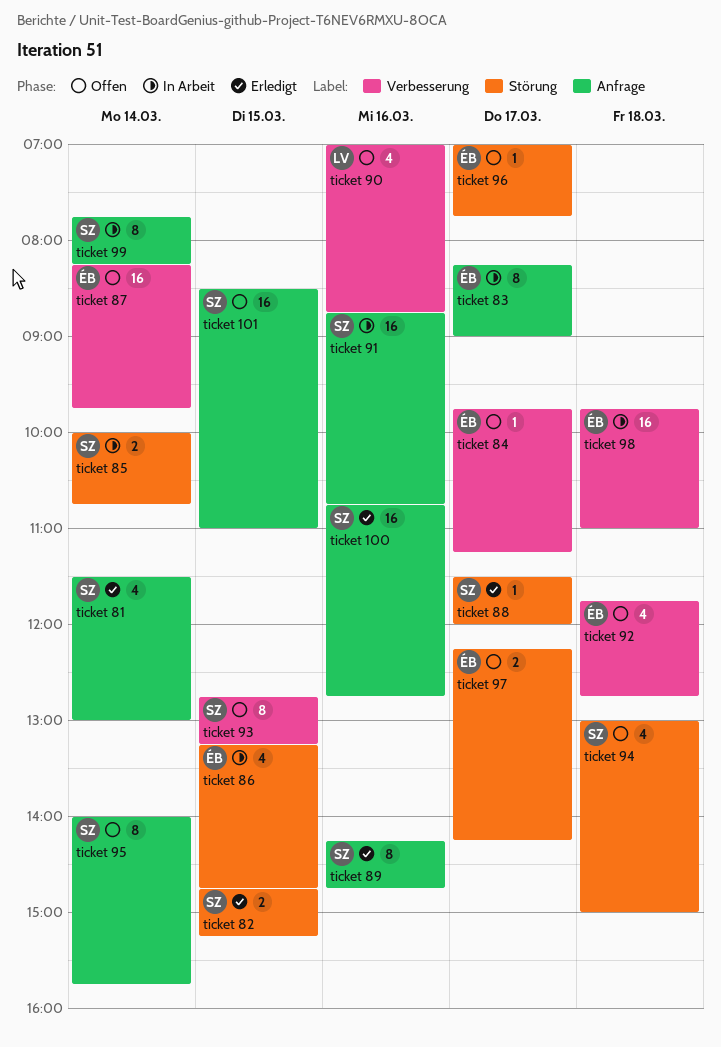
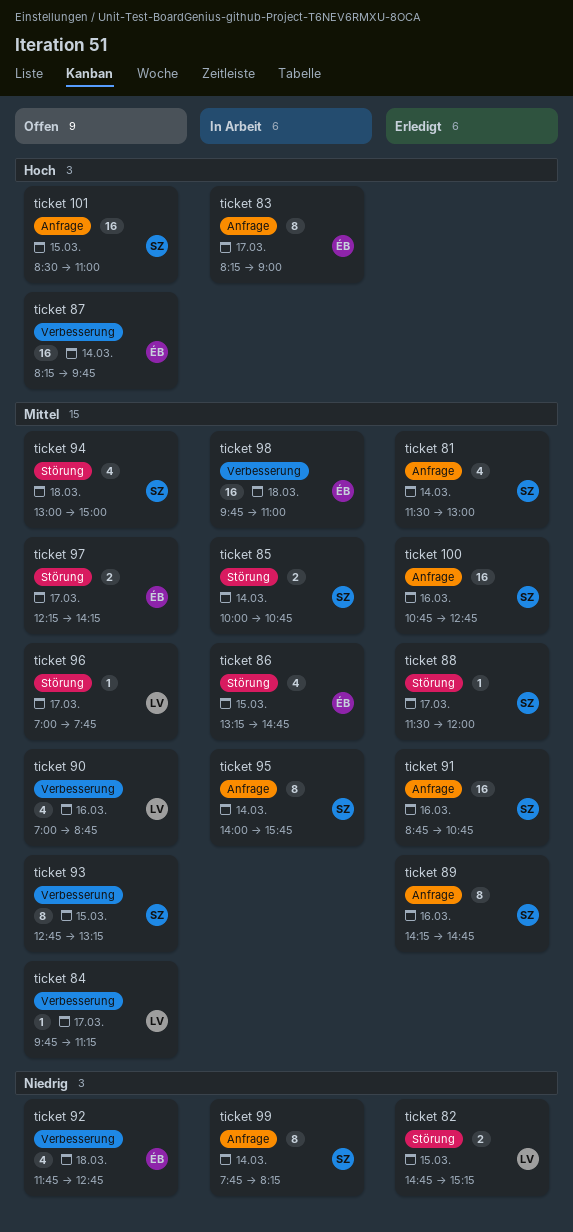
ticket 82, owner: SZ -> LV
ticket 84, owner: ÉB -> LV
ticket 91, status: In Arbeit -> Erledigt
ticket 95, status: Offen -> In Arbeit
ticket 96, owner: ÉB -> LV

